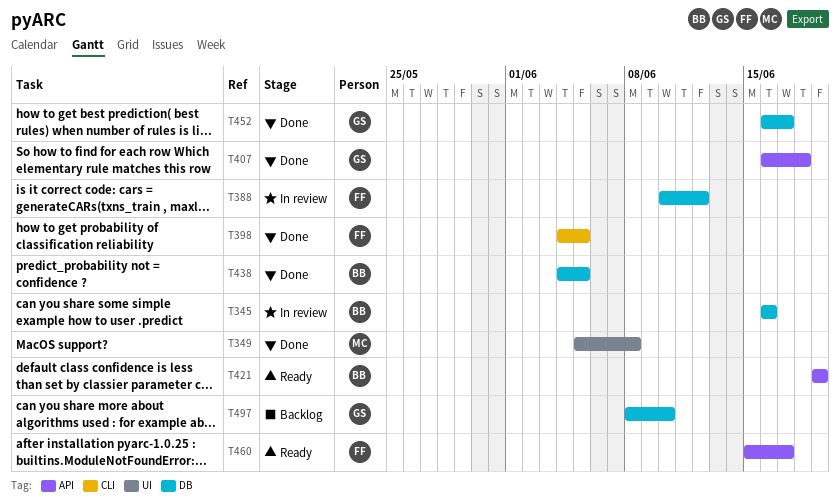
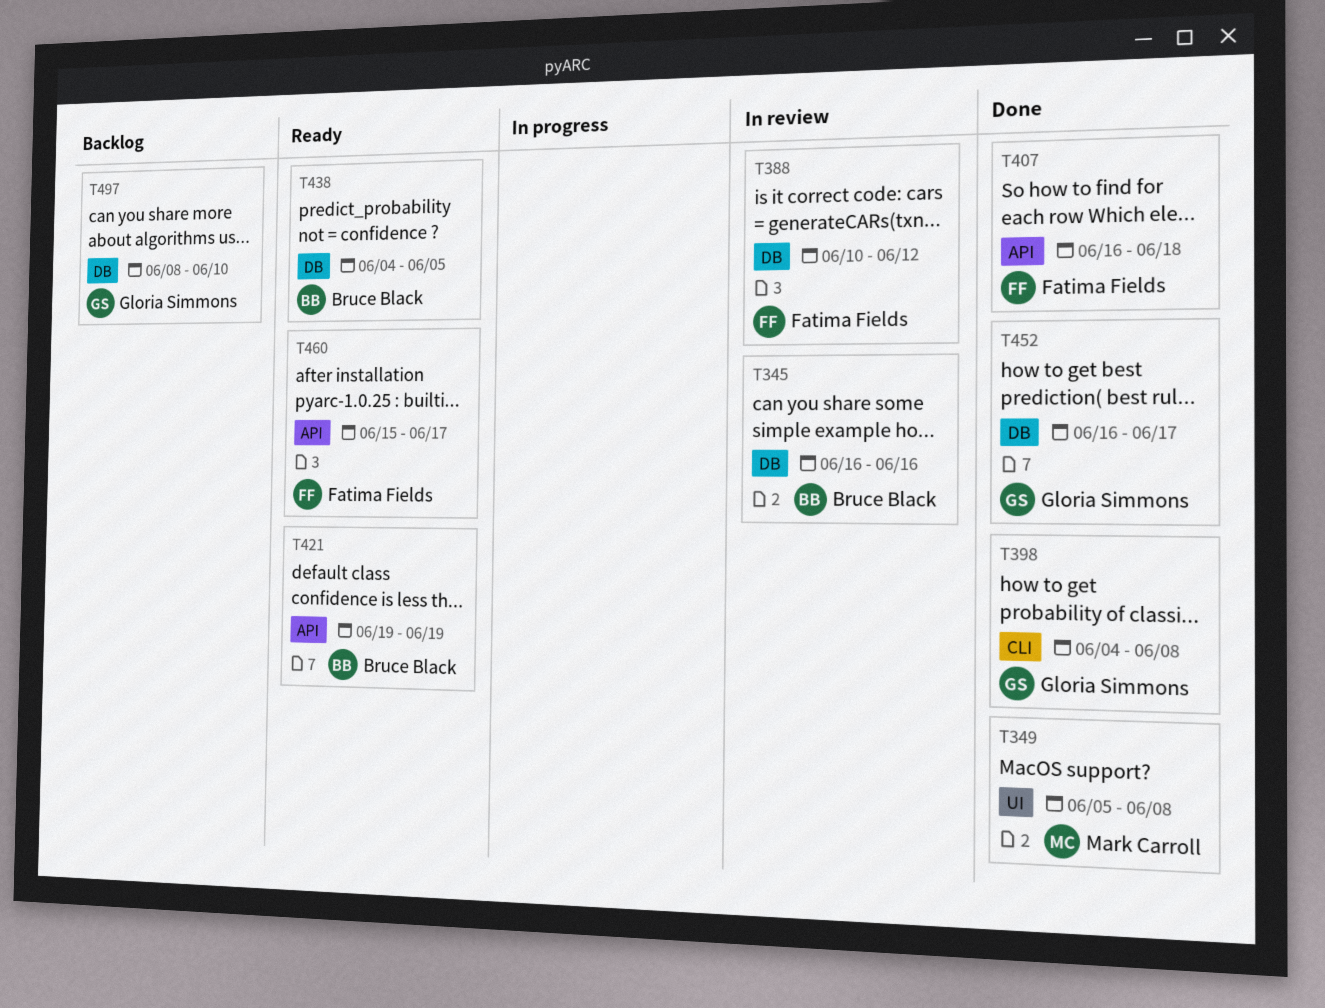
T398, owner: Fatima Fields -> Gloria Simmons
T398, due: Jun 5 -> Jun 8
T407, owner: Gloria Simmons -> Fatima Fields
T438, status: Done -> Ready

